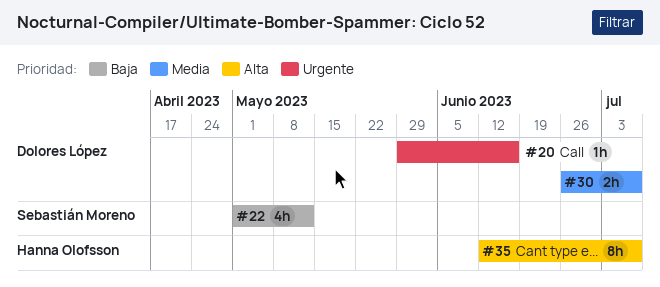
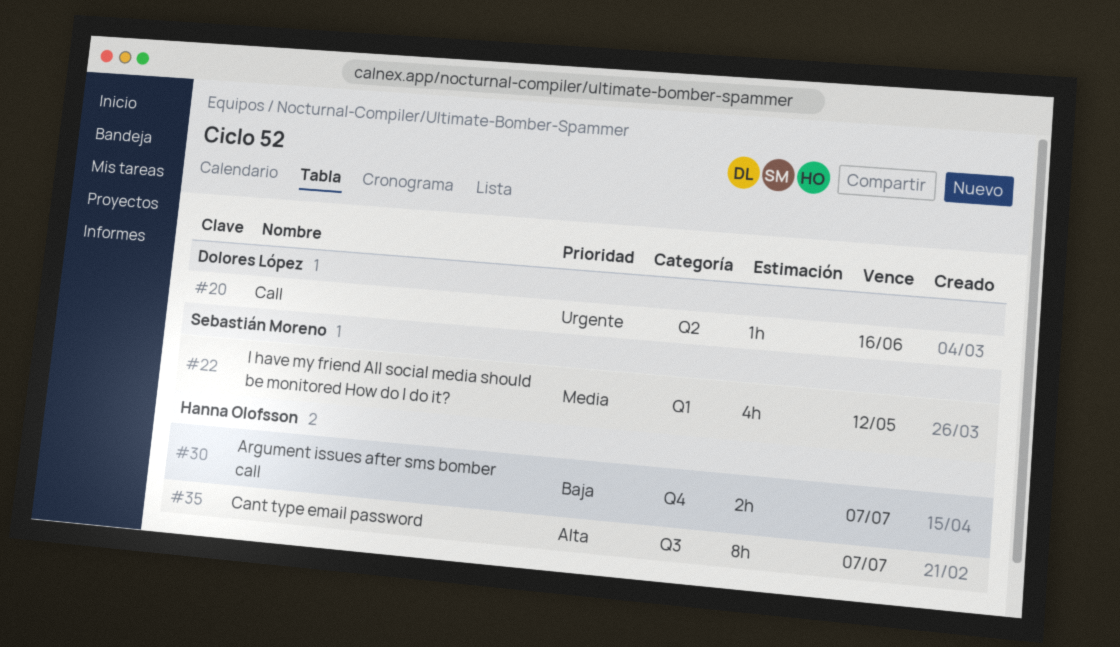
#22, priority: Baja -> Media
#30, owner: Dolores López -> Hanna Olofsson
#30, priority: Media -> Baja

